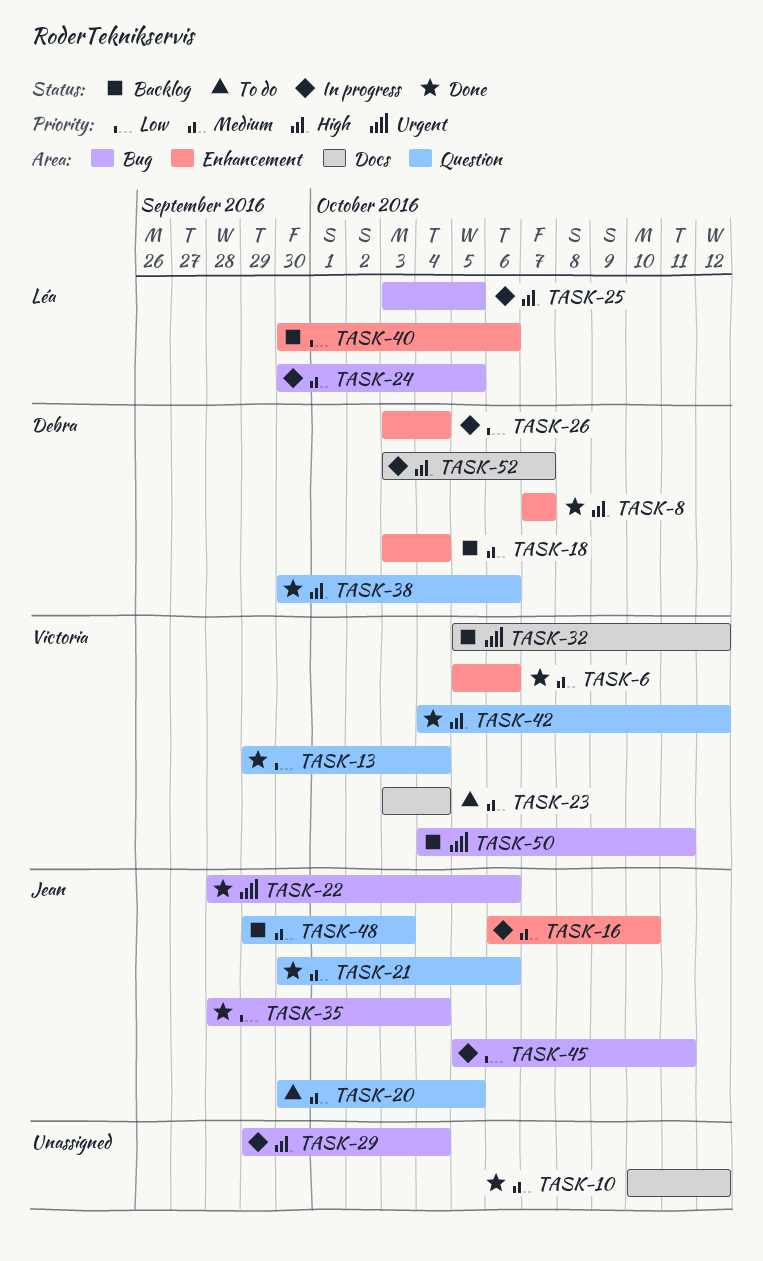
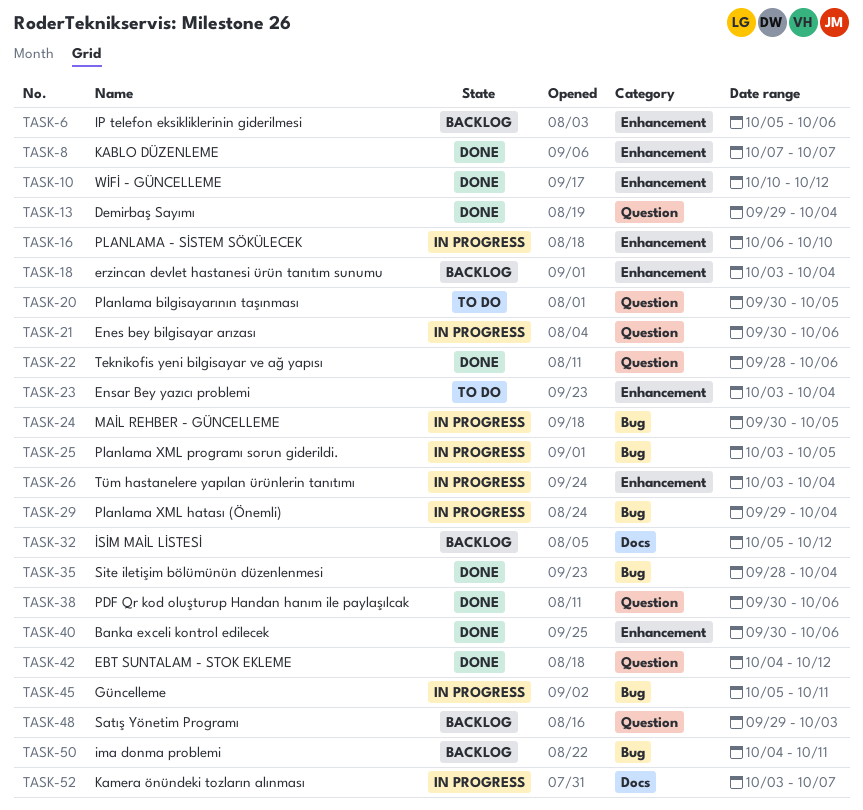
TASK-6, status: Done -> Backlog
TASK-10, label: Docs -> Enhancement
TASK-21, status: Done -> In progress
TASK-22, label: Bug -> Question
TASK-23, label: Docs -> Enhancement
TASK-40, status: Backlog -> Done

